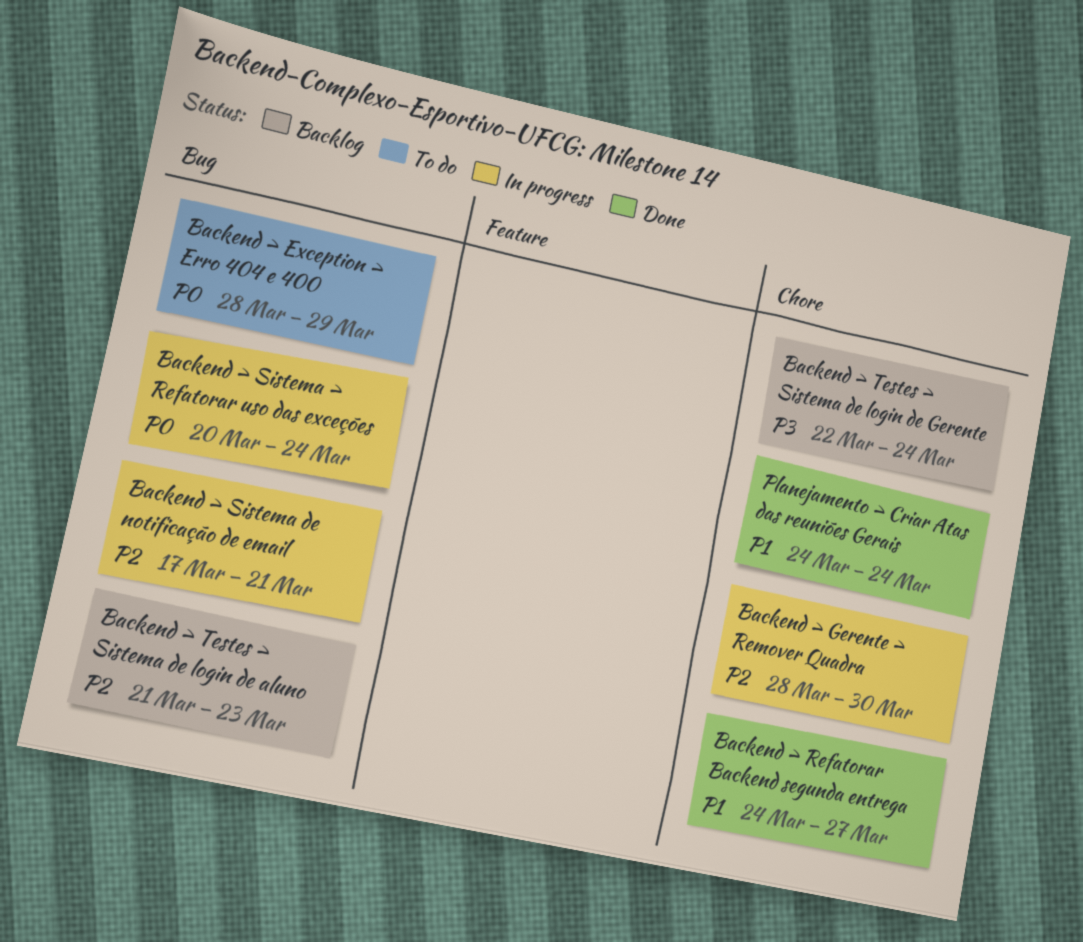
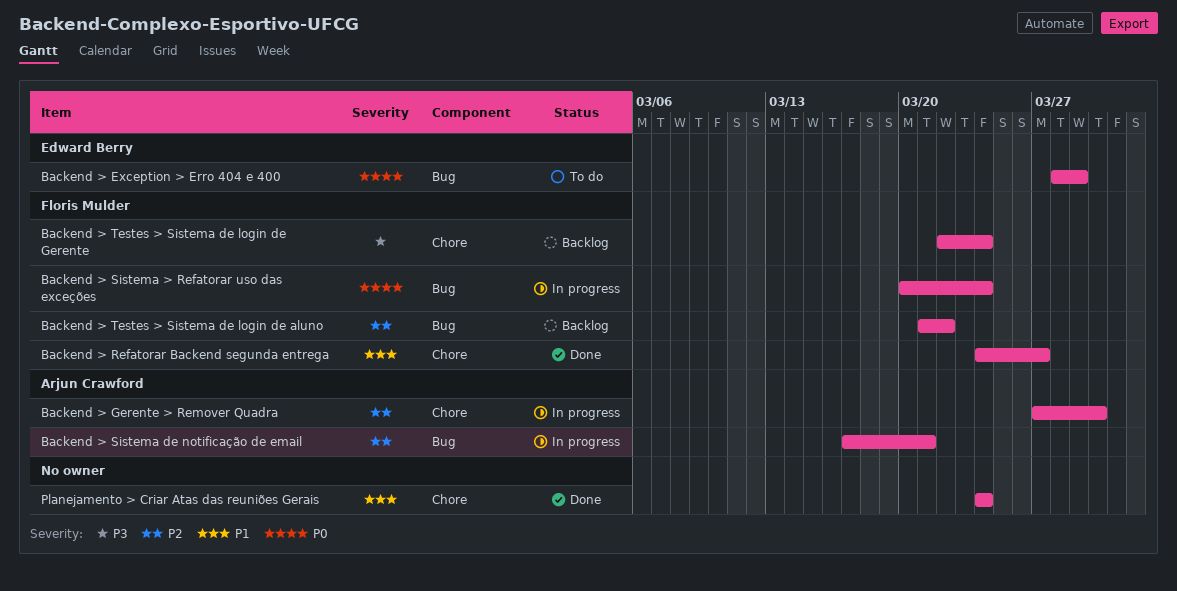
Backend > Gerente > Remover Quadra, start: Mar 28 -> Mar 27
Backend > Testes > Sistema de login de aluno, due: Mar 23 -> Mar 22

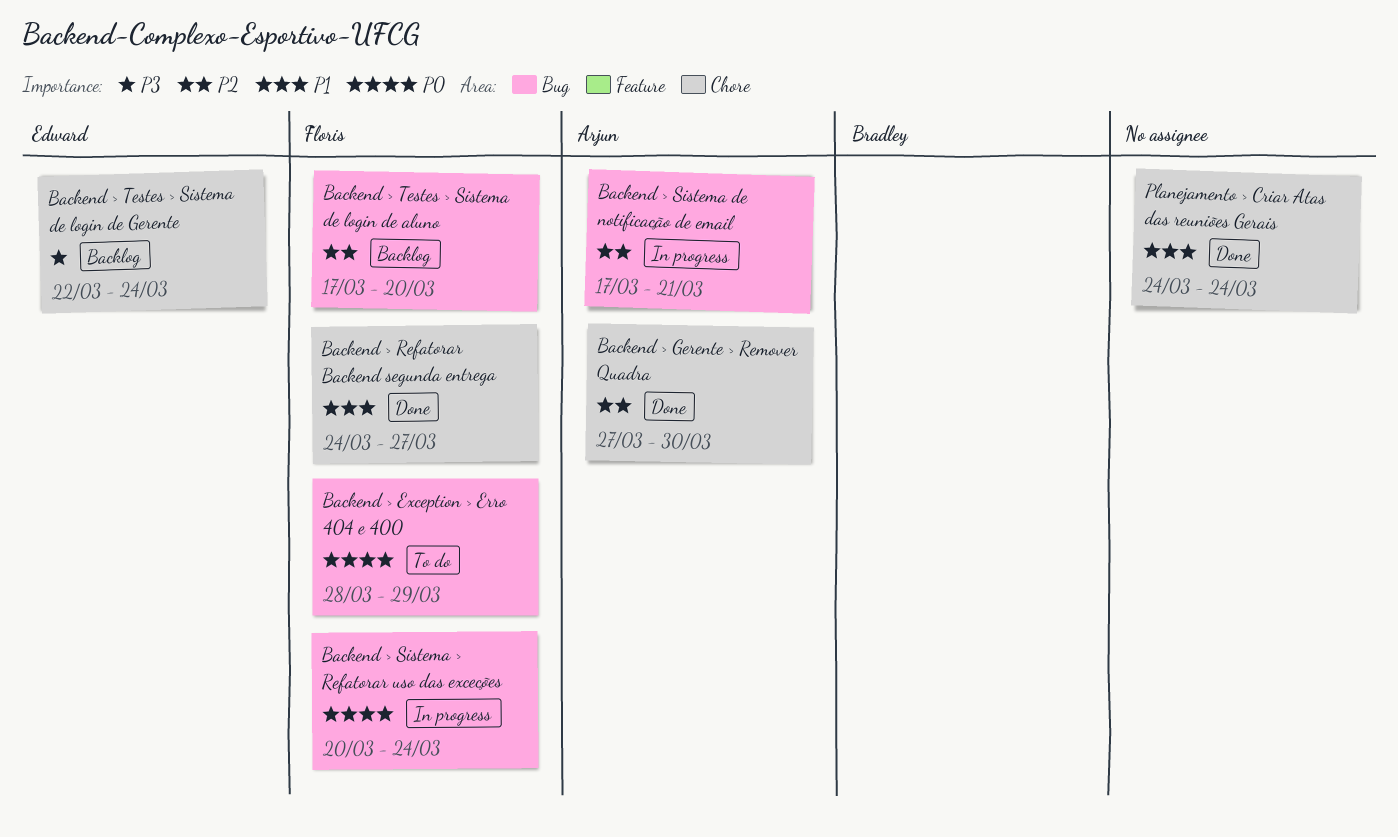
Backend > Exception > Erro 404 e 400, owner: Edward Berry -> Floris Mulder
Backend > Gerente > Remover Quadra, status: In progress -> Done
Backend > Testes > Sistema de login de aluno, start: Mar 21 -> Mar 17
Backend > Testes > Sistema de login de aluno, due: Mar 22 -> Mar 20
Backend > Testes > Sistema de login de Gerente, owner: Floris Mulder -> Edward Berry

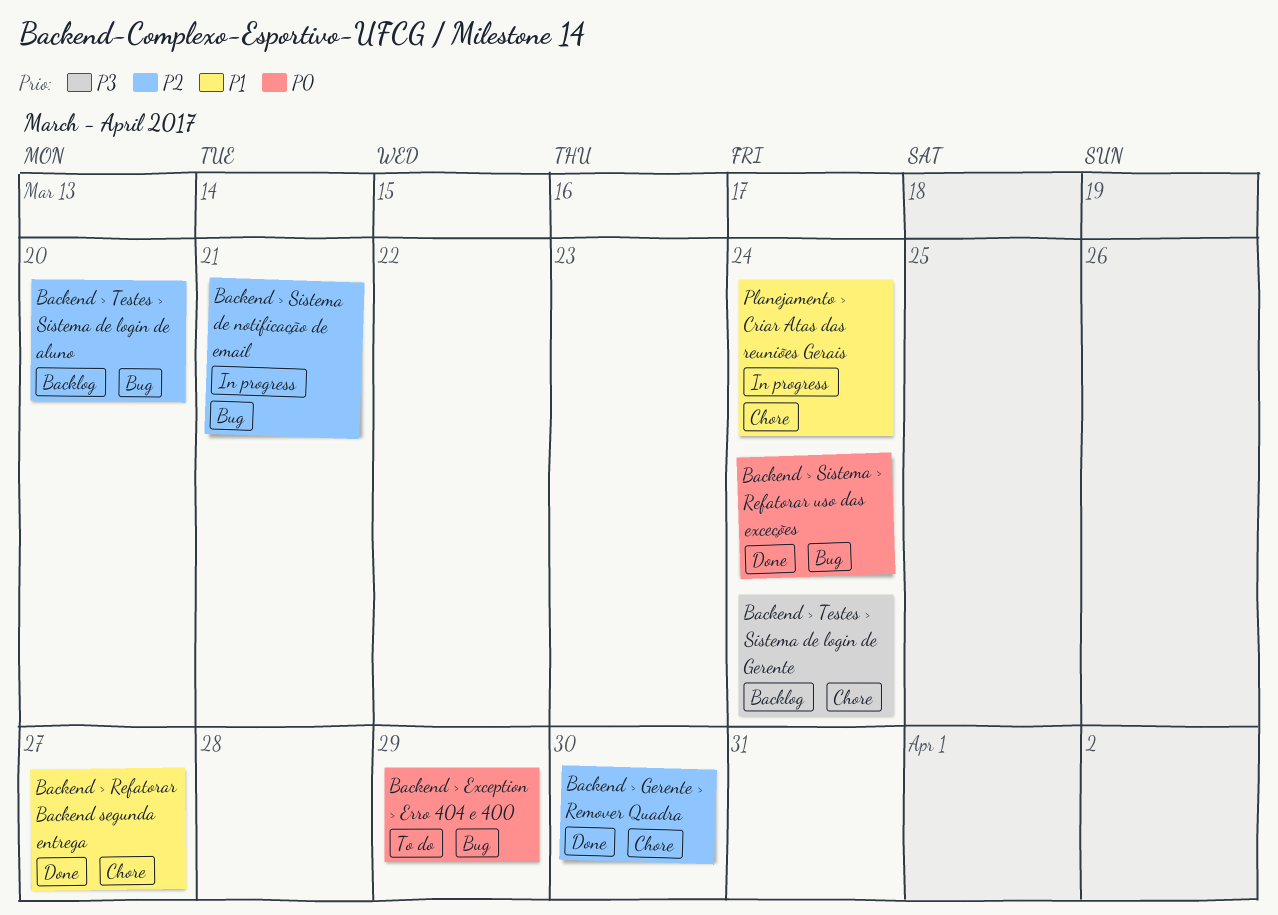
Backend > Sistema > Refatorar uso das exceções, status: In progress -> Done
Planejamento > Criar Atas das reuniões Gerais, status: Done -> In progress

